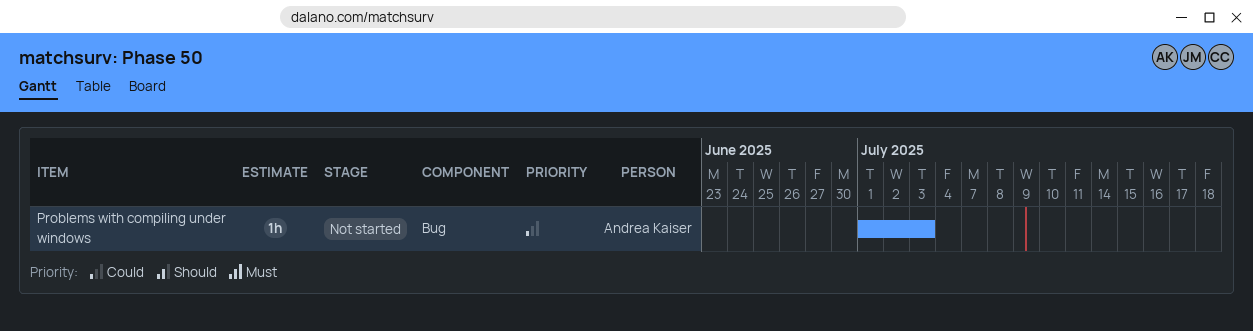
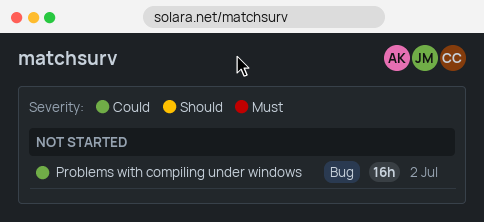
Problems with compiling under windows, estimate: 1h -> 16h
Problems with compiling under windows, due: Jul 3 -> Jul 2

